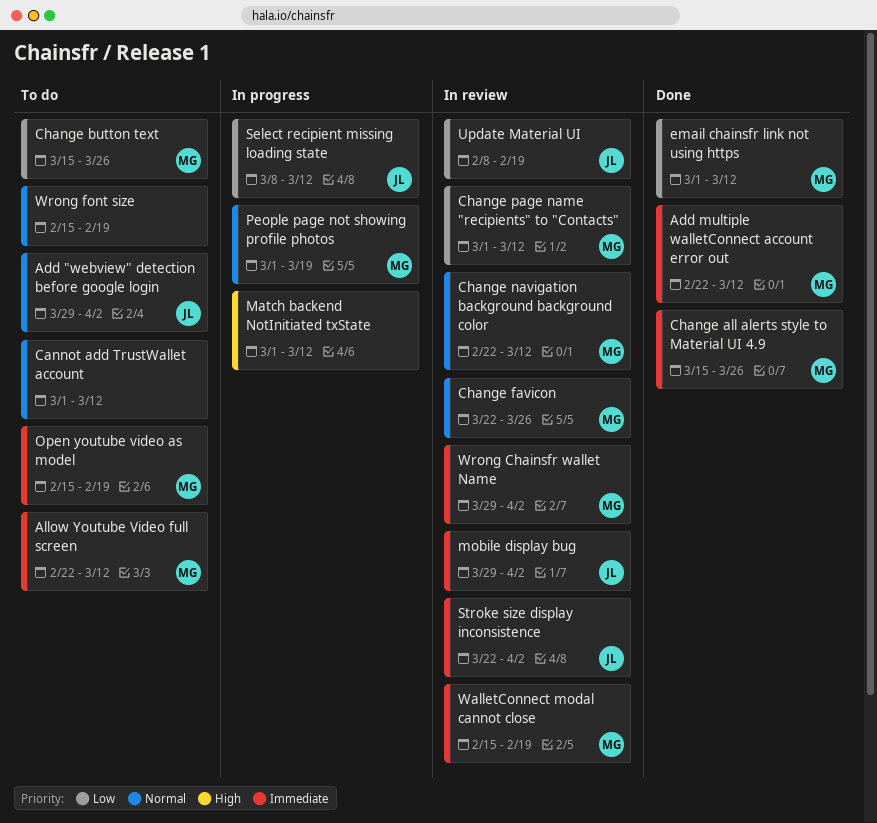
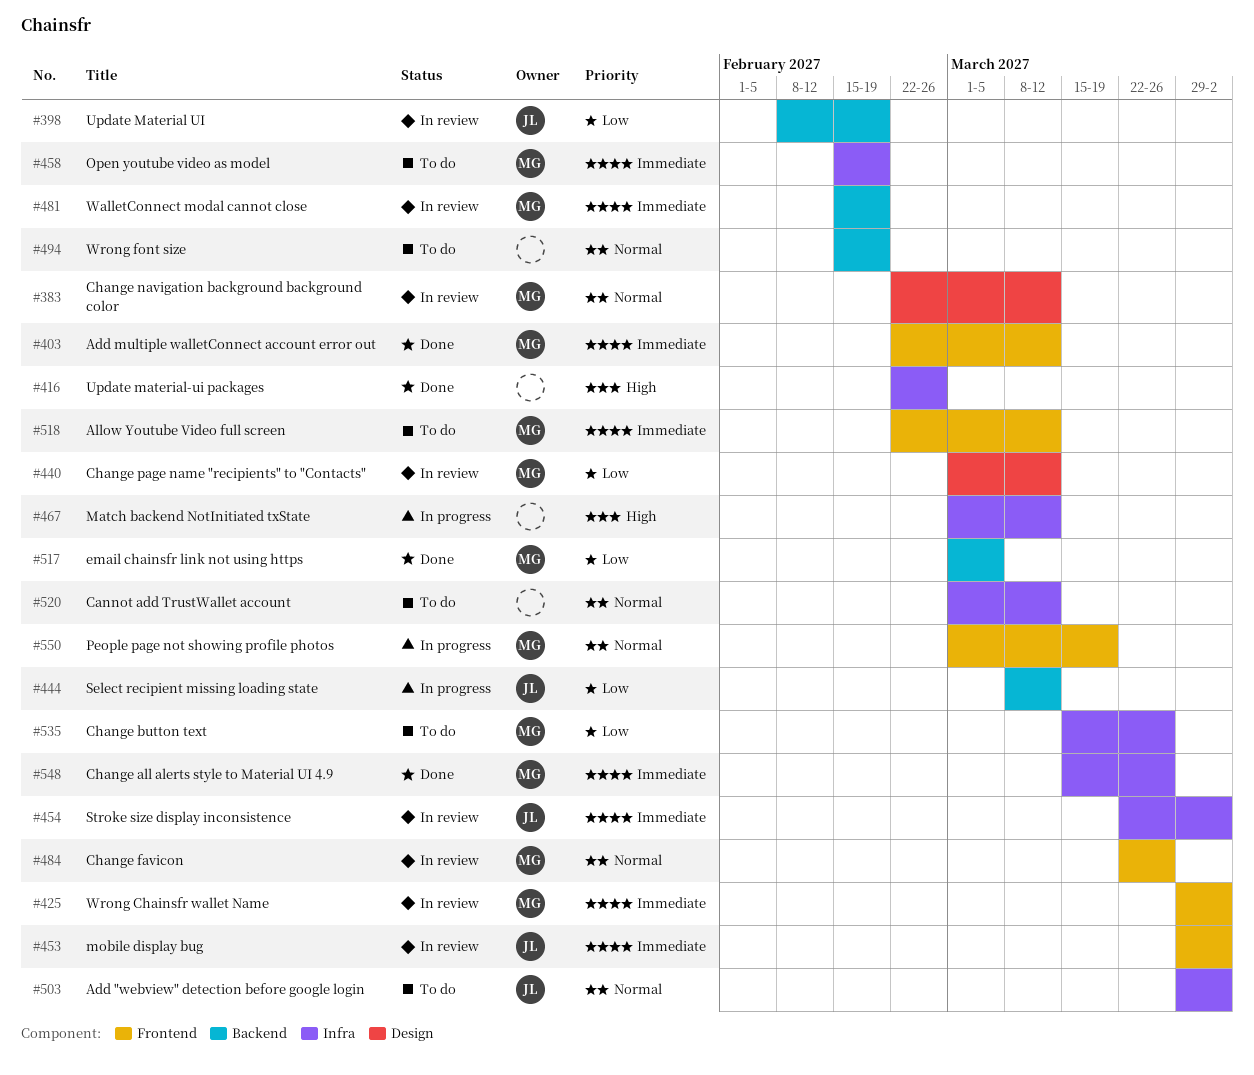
email chainsfr link not using https, due: Mar 12 -> Mar 5
Update material-ui packages: none -> present

